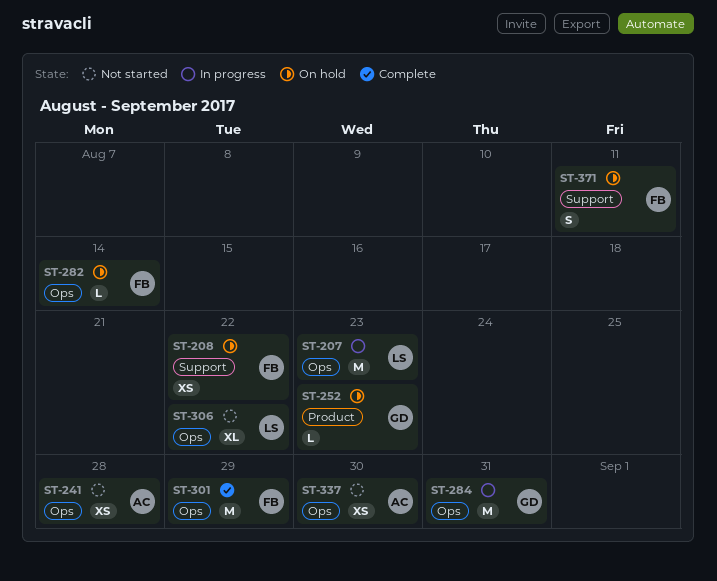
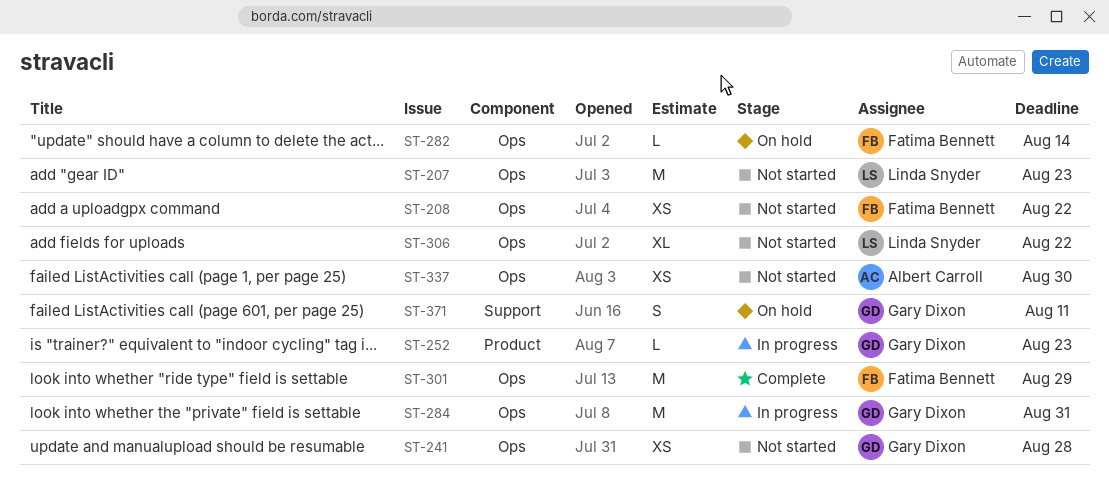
ST-207, status: In progress -> Not started
ST-208, status: On hold -> Not started
ST-208, label: Support -> Ops
ST-241, owner: Albert Carroll -> Gary Dixon
ST-252, status: On hold -> In progress
ST-371, owner: Fatima Bennett -> Gary Dixon

